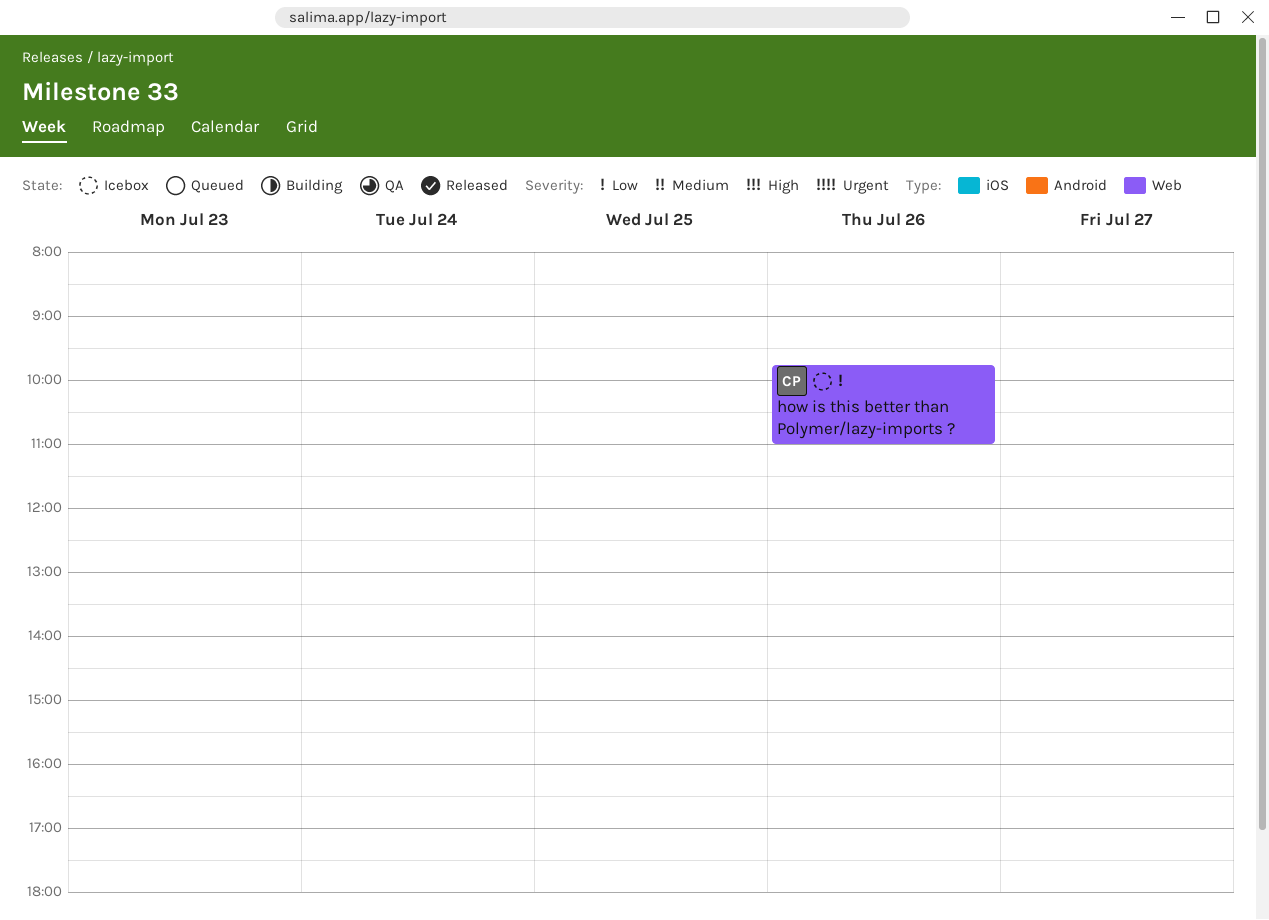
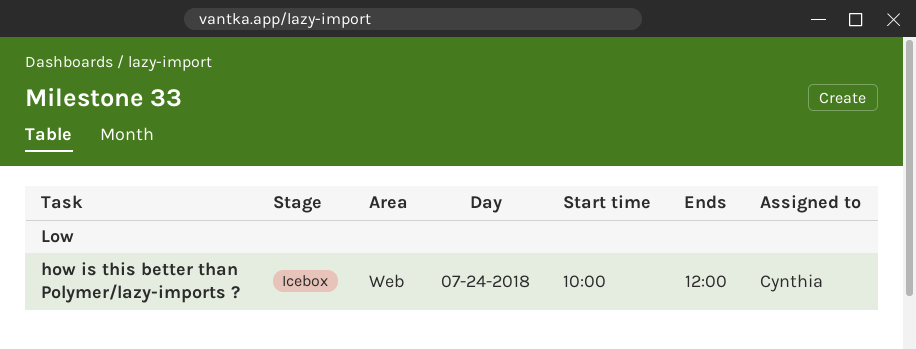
how is this better than Polymer/lazy-imports ?, day: Jul 26 -> Jul 24
how is this better than Polymer/lazy-imports ?, begins: 09:45 -> 10:00
how is this better than Polymer/lazy-imports ?, ends: 11:00 -> 12:00

